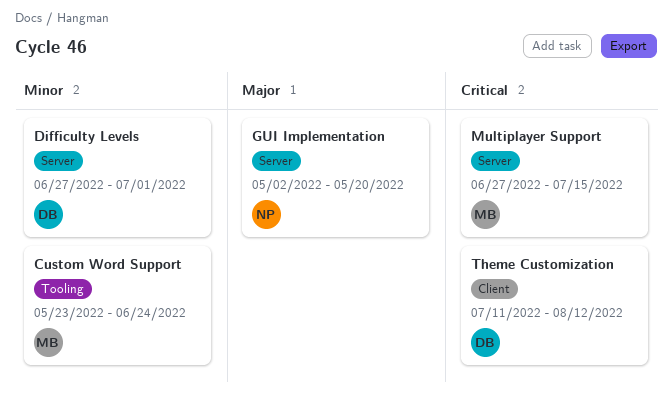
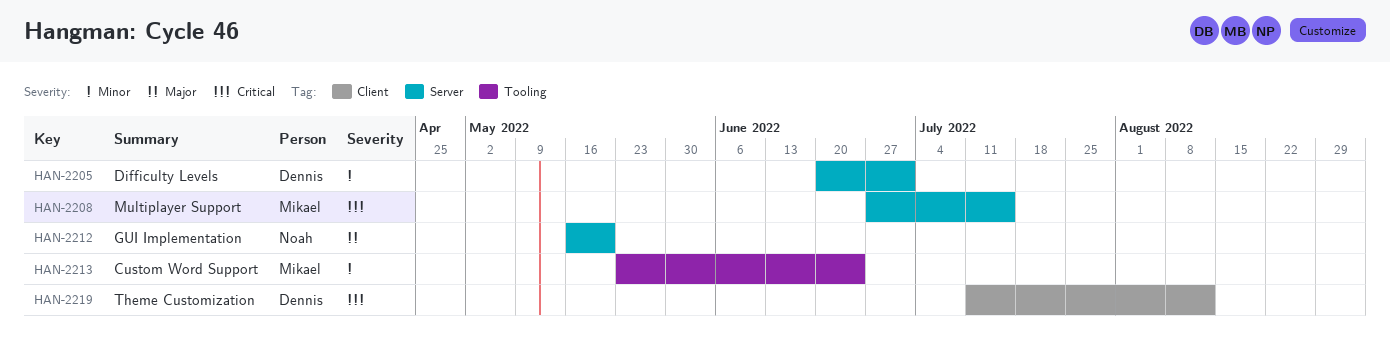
Difficulty Levels, start: Jun 27 -> Jun 20
GUI Implementation, start: May 2 -> May 16

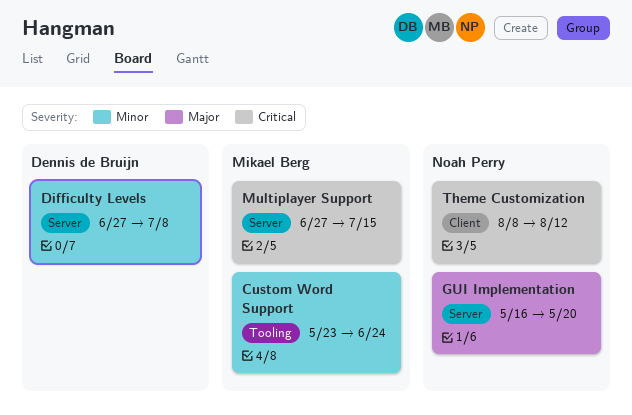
Difficulty Levels, start: Jun 20 -> Jun 27
Difficulty Levels, due: Jul 1 -> Jul 8
Theme Customization, owner: Dennis de Bruijn -> Noah Perry
Theme Customization, start: Jul 11 -> Aug 8

